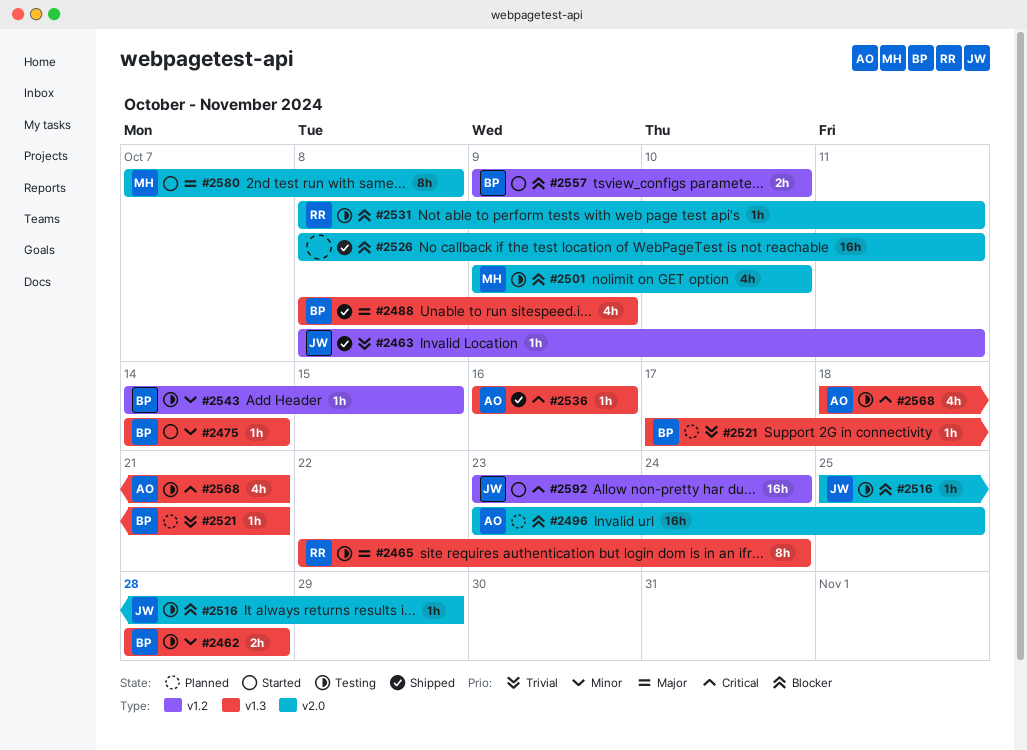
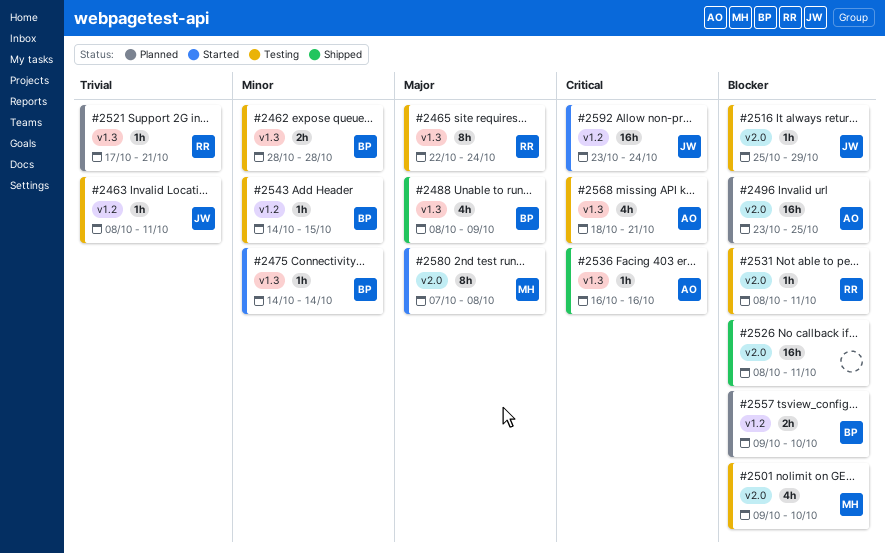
#2463, status: Shipped -> Testing
#2521, owner: BP -> RR
#2557, status: Started -> Planned

